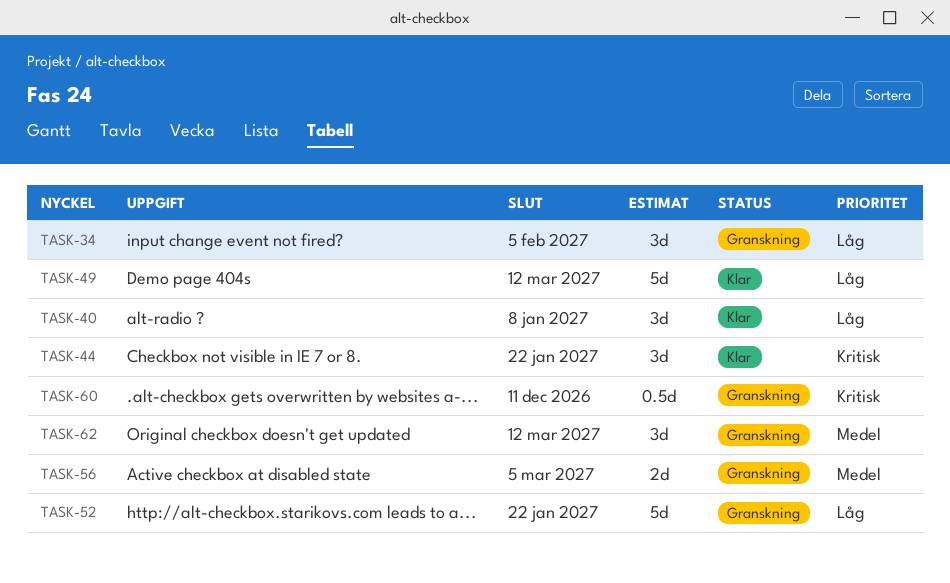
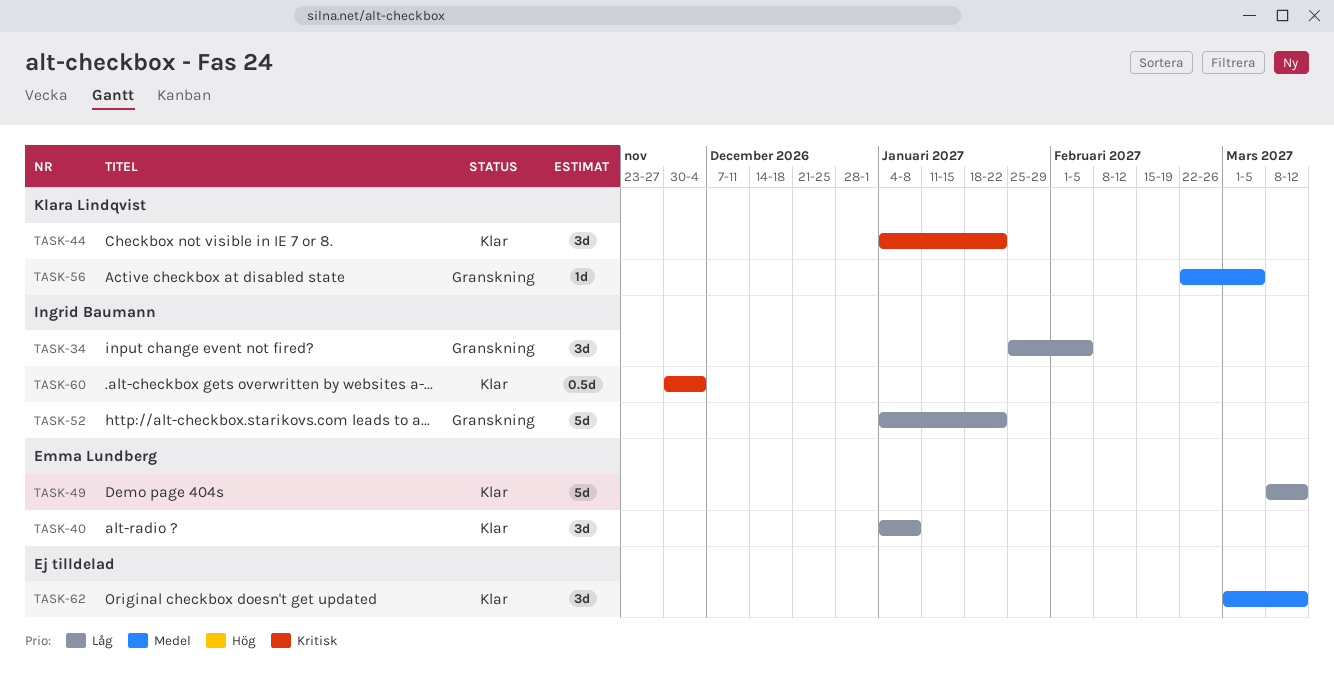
TASK-56, estimate: 2d -> 1d
TASK-60, status: Granskning -> Klar
TASK-60, due: Dec 11 -> Dec 4
TASK-62, status: Granskning -> Klar

